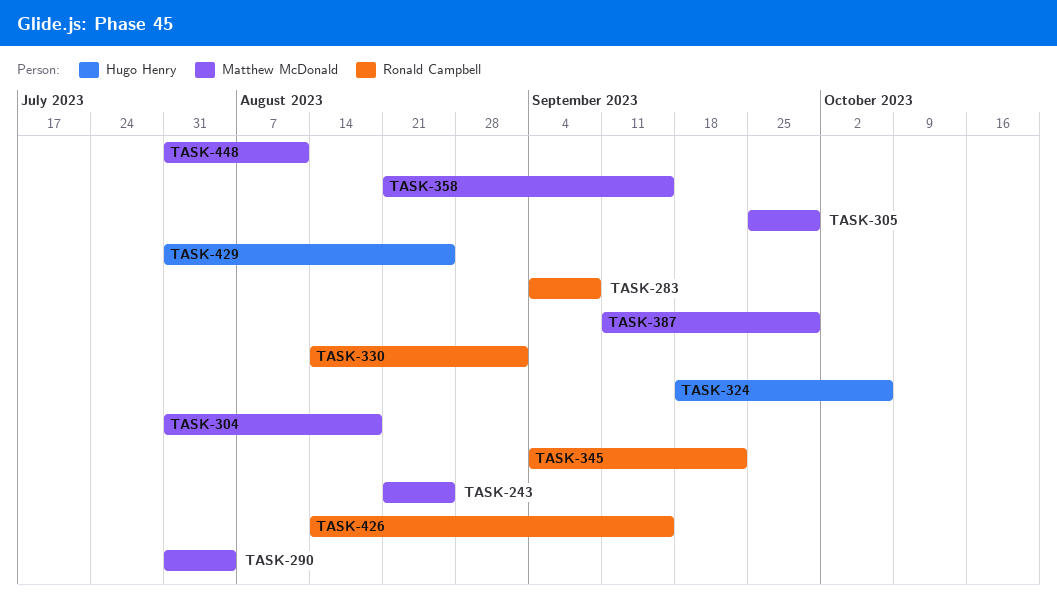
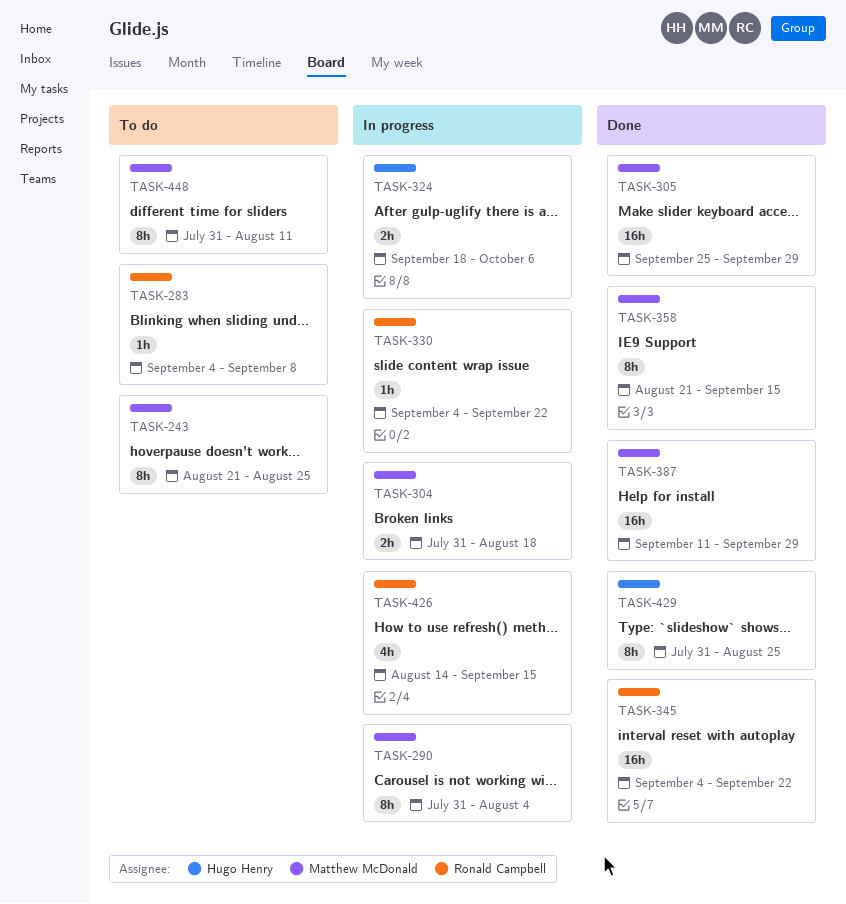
TASK-330, start: Aug 14 -> Sep 4
TASK-330, due: Sep 1 -> Sep 22

